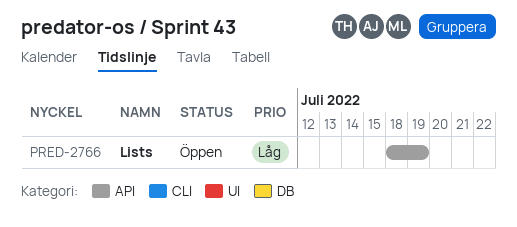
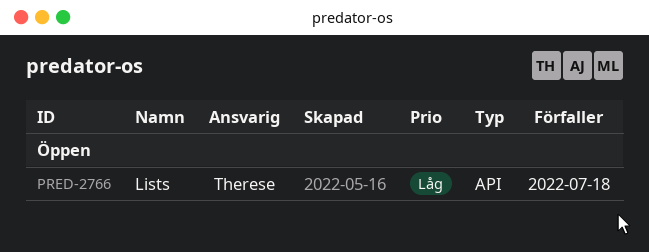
PRED-2766, due: Jul 19 -> Jul 18

